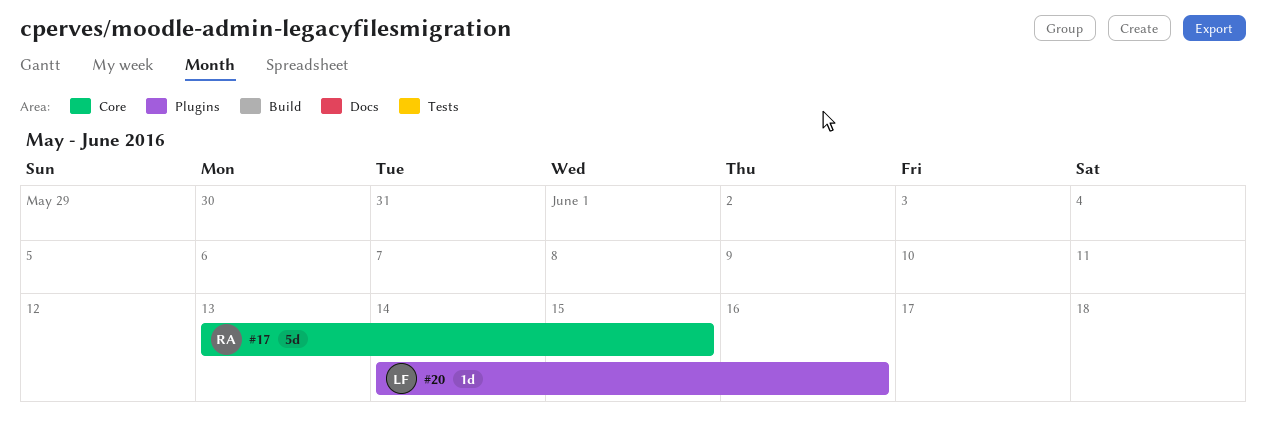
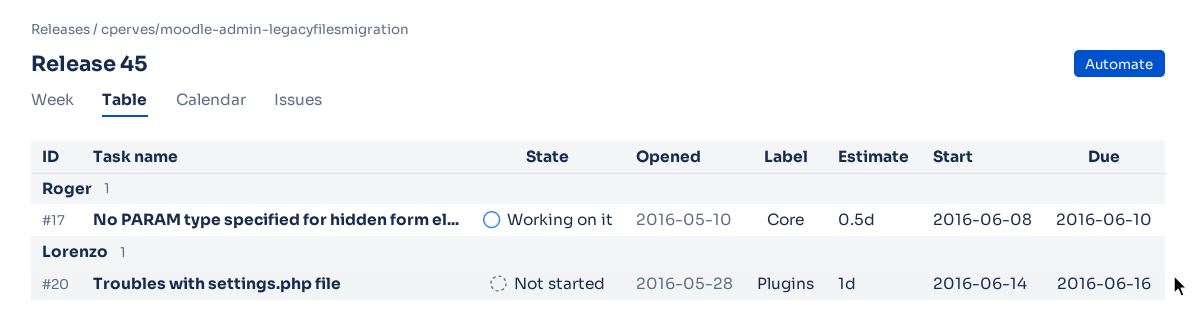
#17, estimate: 5d -> 0.5d
#17, start: Jun 13 -> Jun 8
#17, due: Jun 15 -> Jun 10

